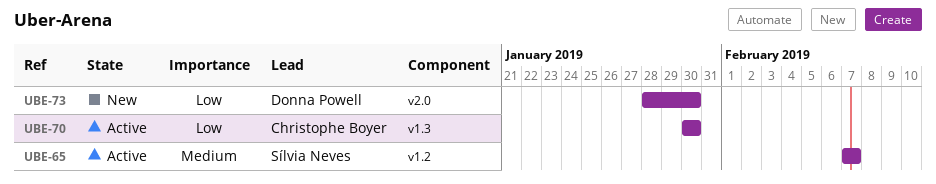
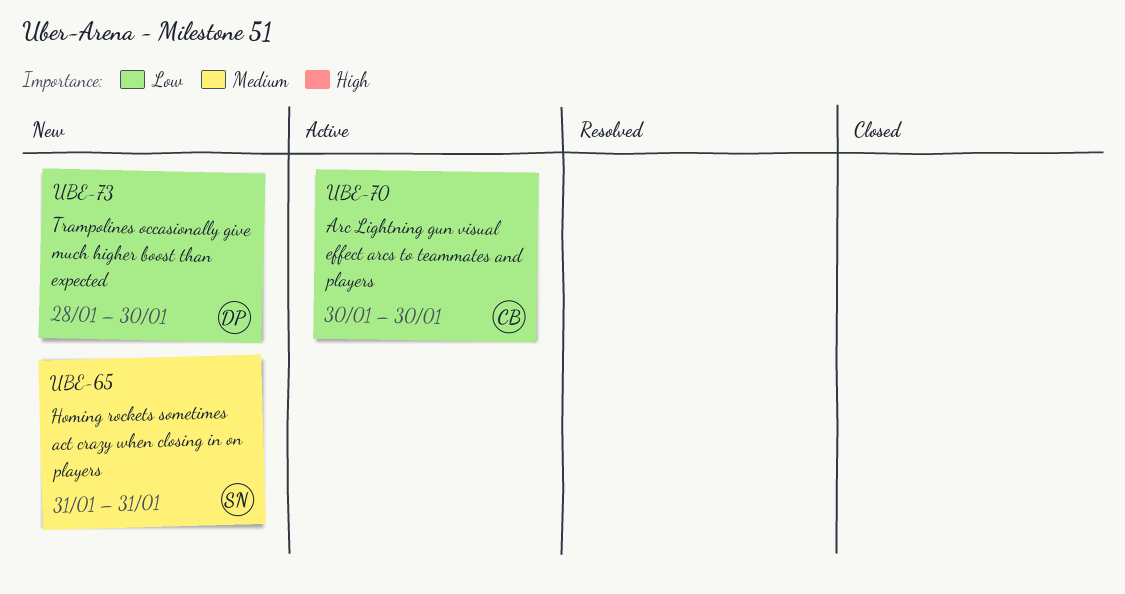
UBE-65, status: Active -> New
UBE-65, start: Feb 7 -> Jan 31
UBE-65, due: Feb 7 -> Jan 31

